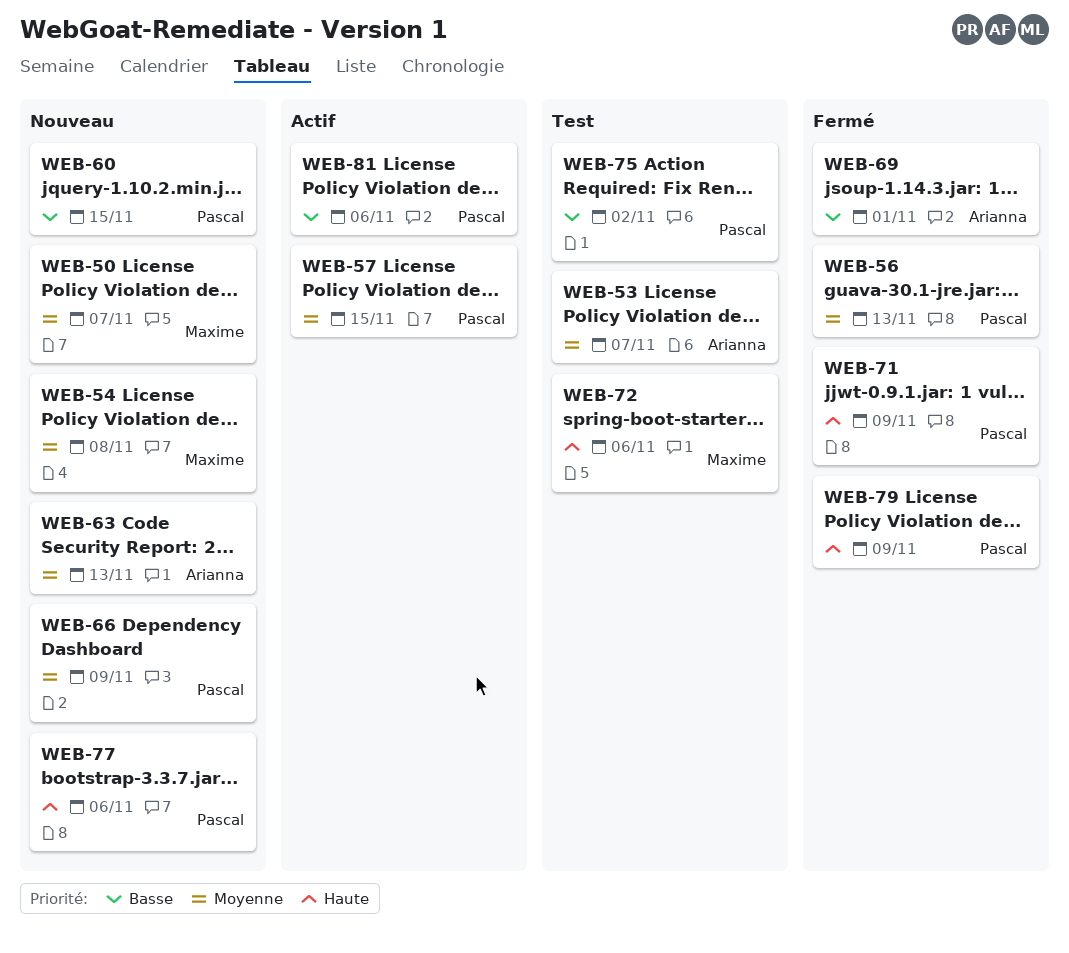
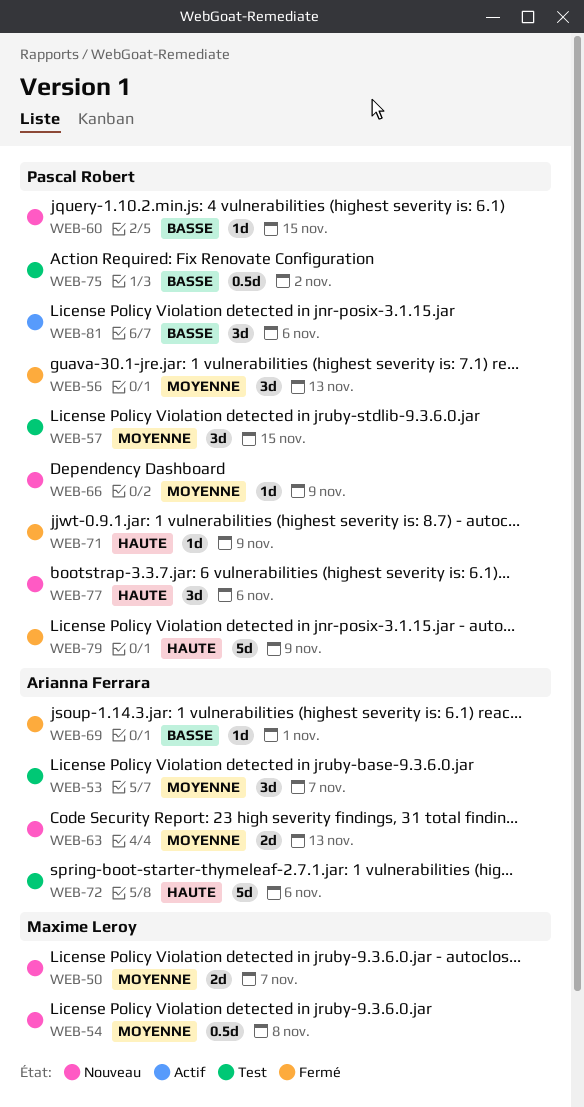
WEB-57, status: Actif -> Test
WEB-72, owner: Maxime Leroy -> Arianna Ferrara

